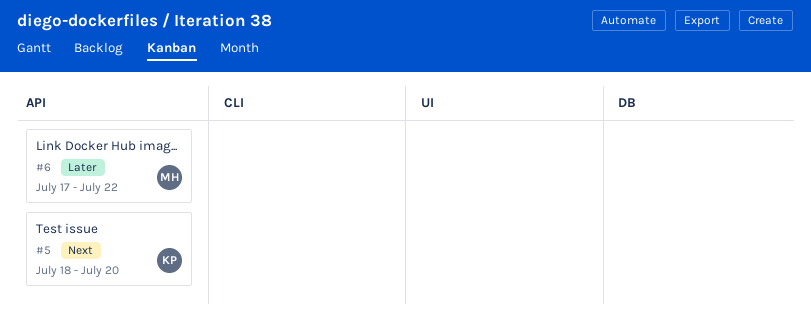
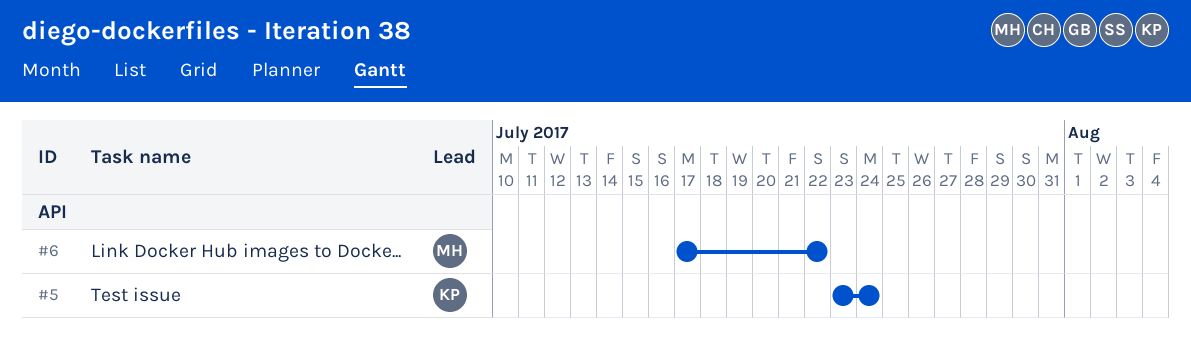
#5, start: Jul 18 -> Jul 23
#5, due: Jul 20 -> Jul 24

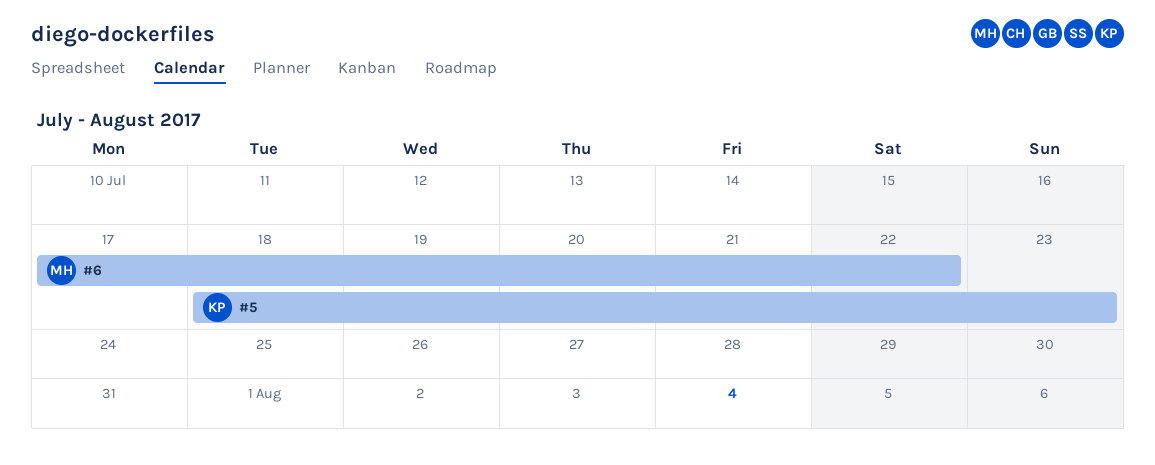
#5, start: Jul 23 -> Jul 18
#5, due: Jul 24 -> Jul 23

